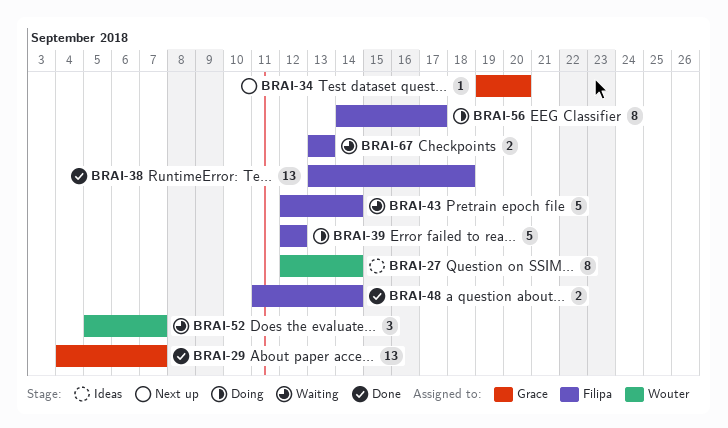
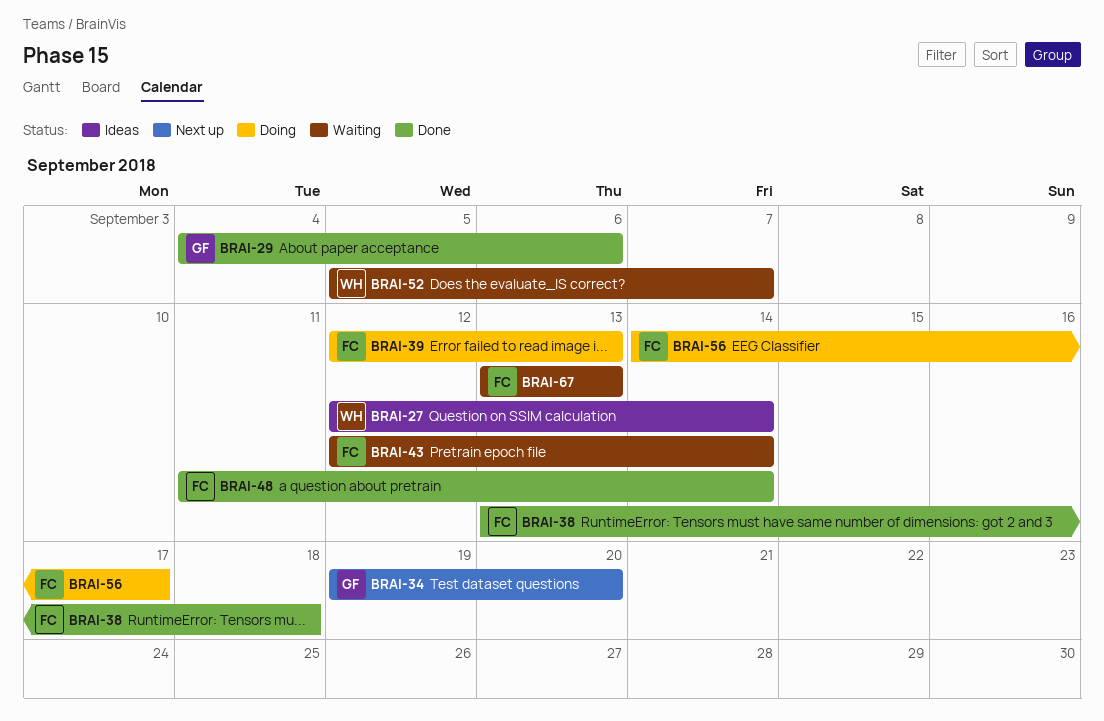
BRAI-29, due: Sep 7 -> Sep 6
BRAI-39, due: Sep 12 -> Sep 13

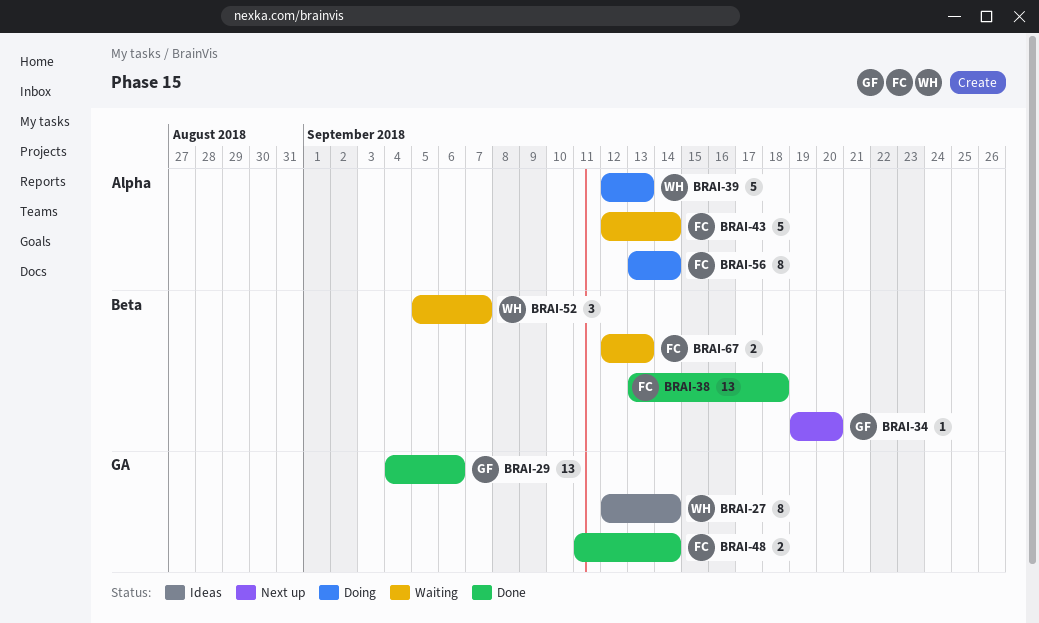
BRAI-39, owner: FC -> WH
BRAI-56, start: Sep 14 -> Sep 13
BRAI-56, due: Sep 17 -> Sep 14
BRAI-67, start: Sep 13 -> Sep 12

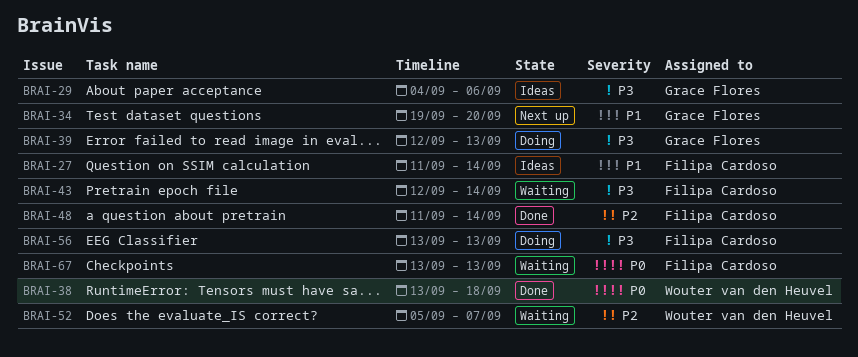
BRAI-27, owner: Wouter van den Heuvel -> Filipa Cardoso
BRAI-27, start: Sep 12 -> Sep 11
BRAI-29, status: Done -> Ideas
BRAI-38, owner: Filipa Cardoso -> Wouter van den Heuvel
BRAI-39, owner: Wouter van den Heuvel -> Grace Flores
BRAI-56, due: Sep 14 -> Sep 13
BRAI-67, start: Sep 12 -> Sep 13

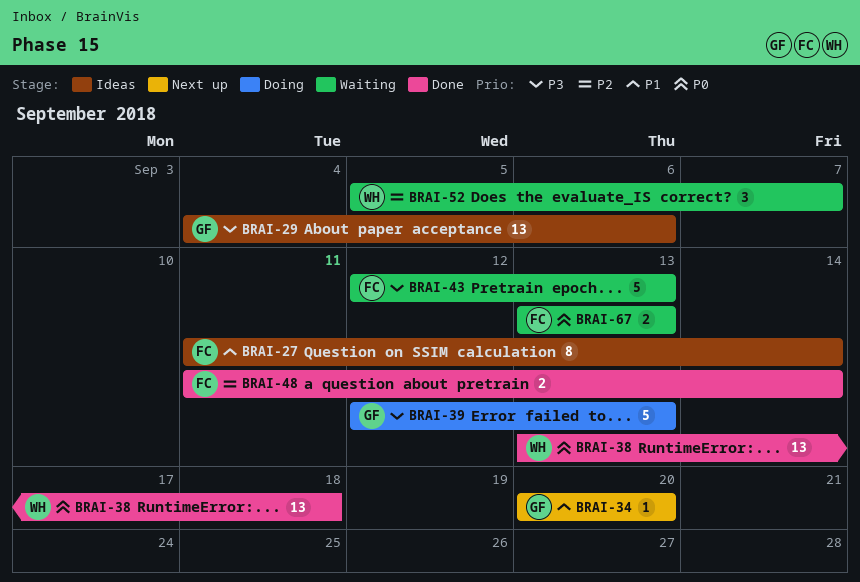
BRAI-34, start: Sep 19 -> Sep 20
BRAI-43, due: Sep 14 -> Sep 13
BRAI-56: present -> none

